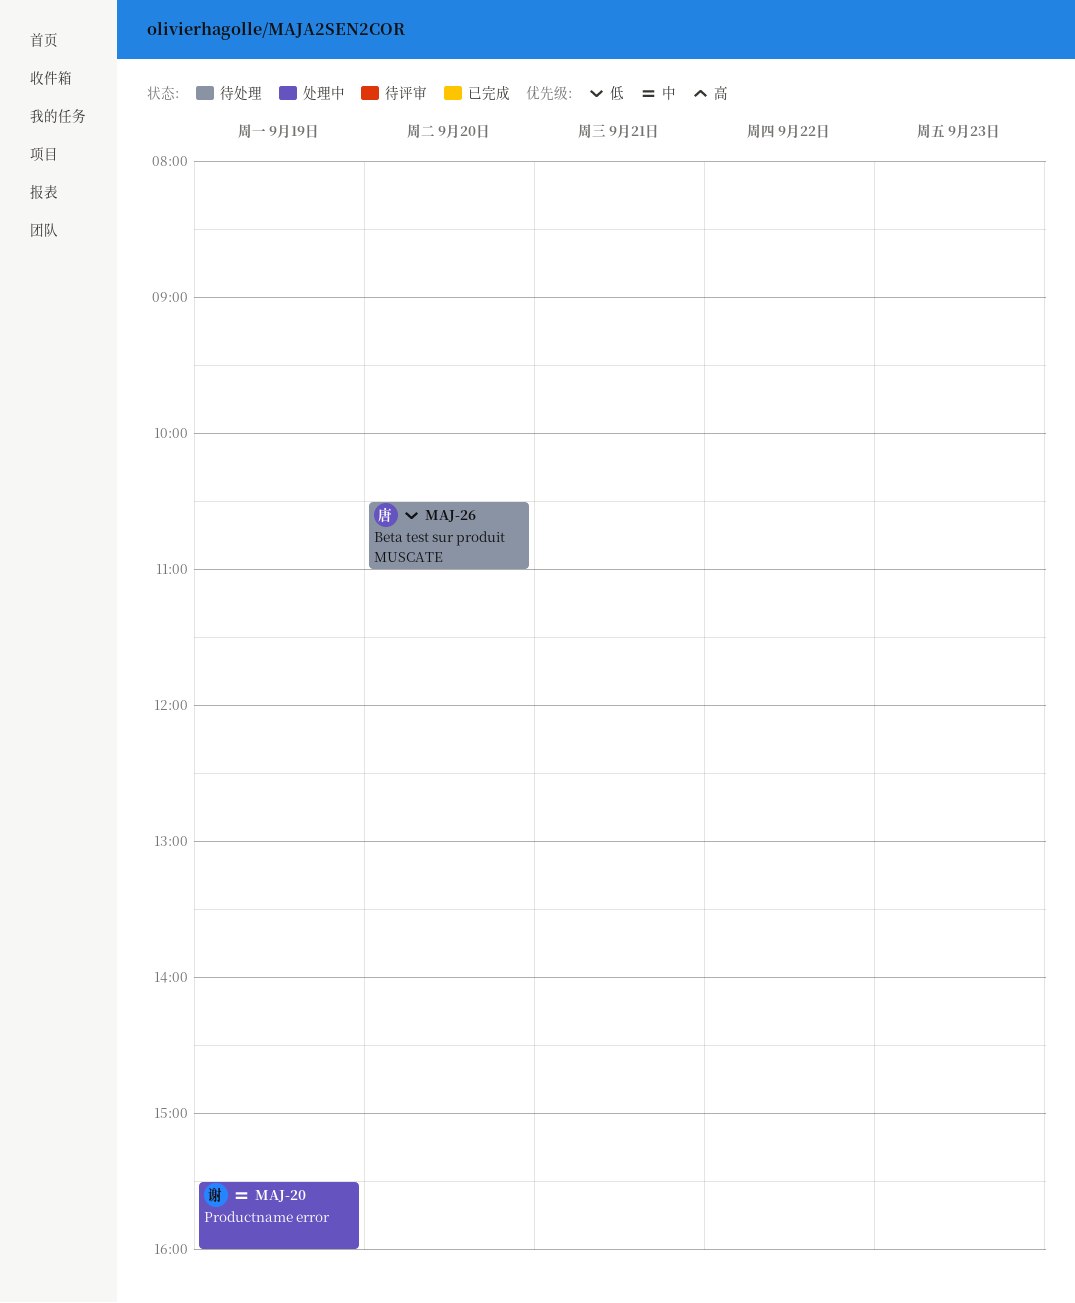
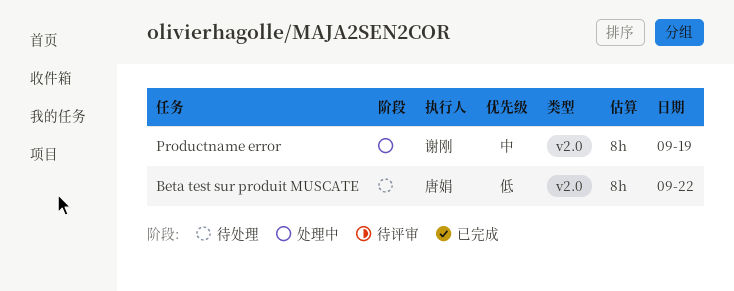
Beta test sur produit MUSCATE, day: Sep 20 -> Sep 22

